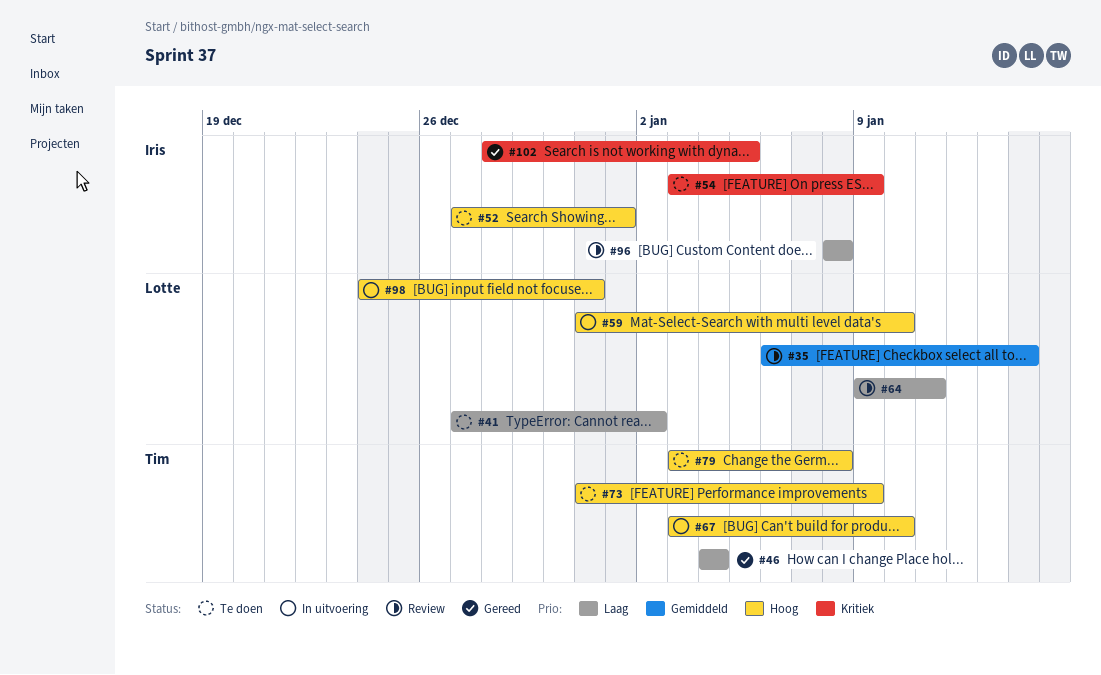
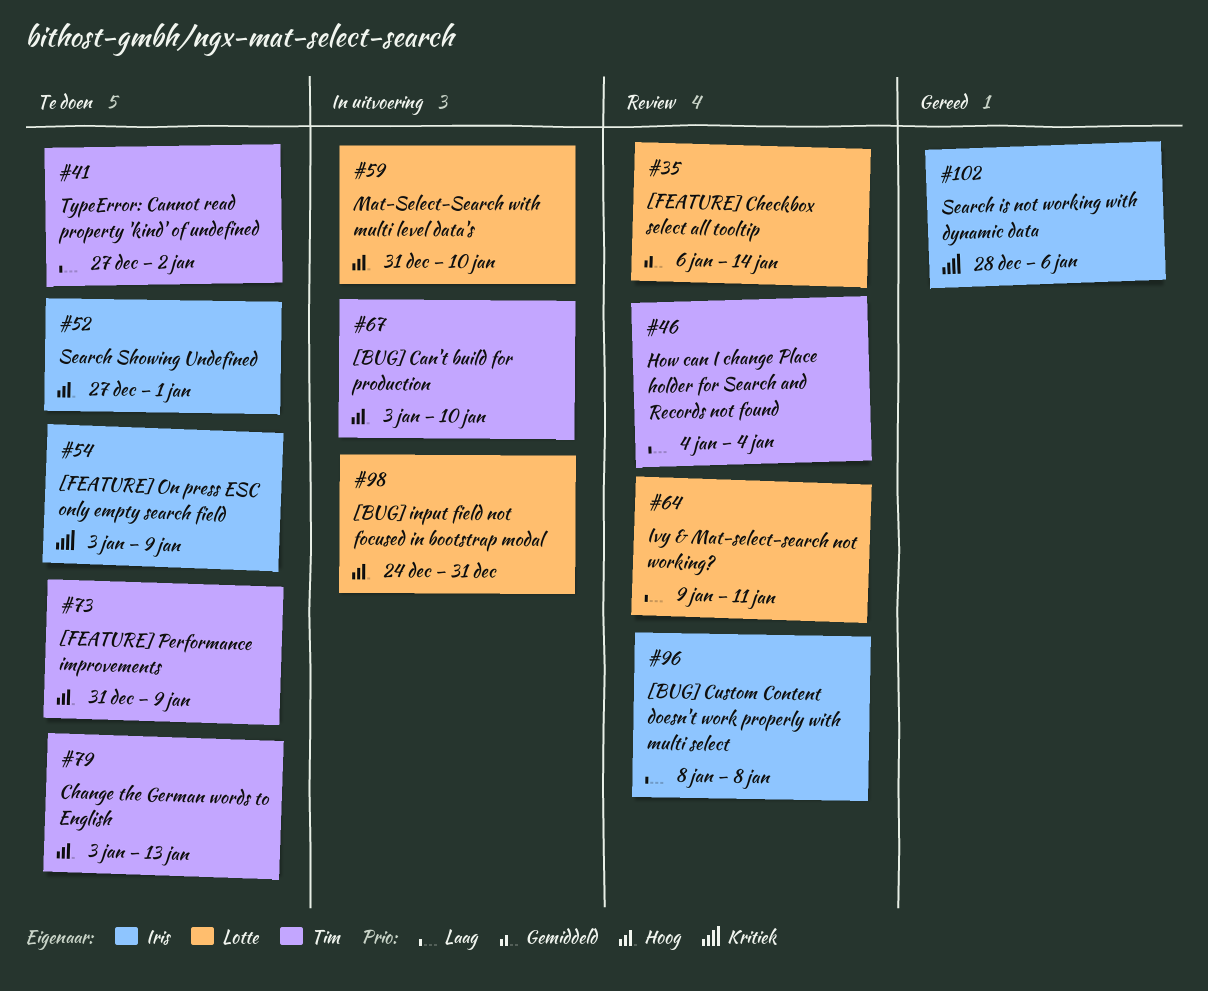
#41, owner: Lotte -> Tim
#46, status: Gereed -> Review
#79, due: Jan 8 -> Jan 13
#102, due: Jan 5 -> Jan 6

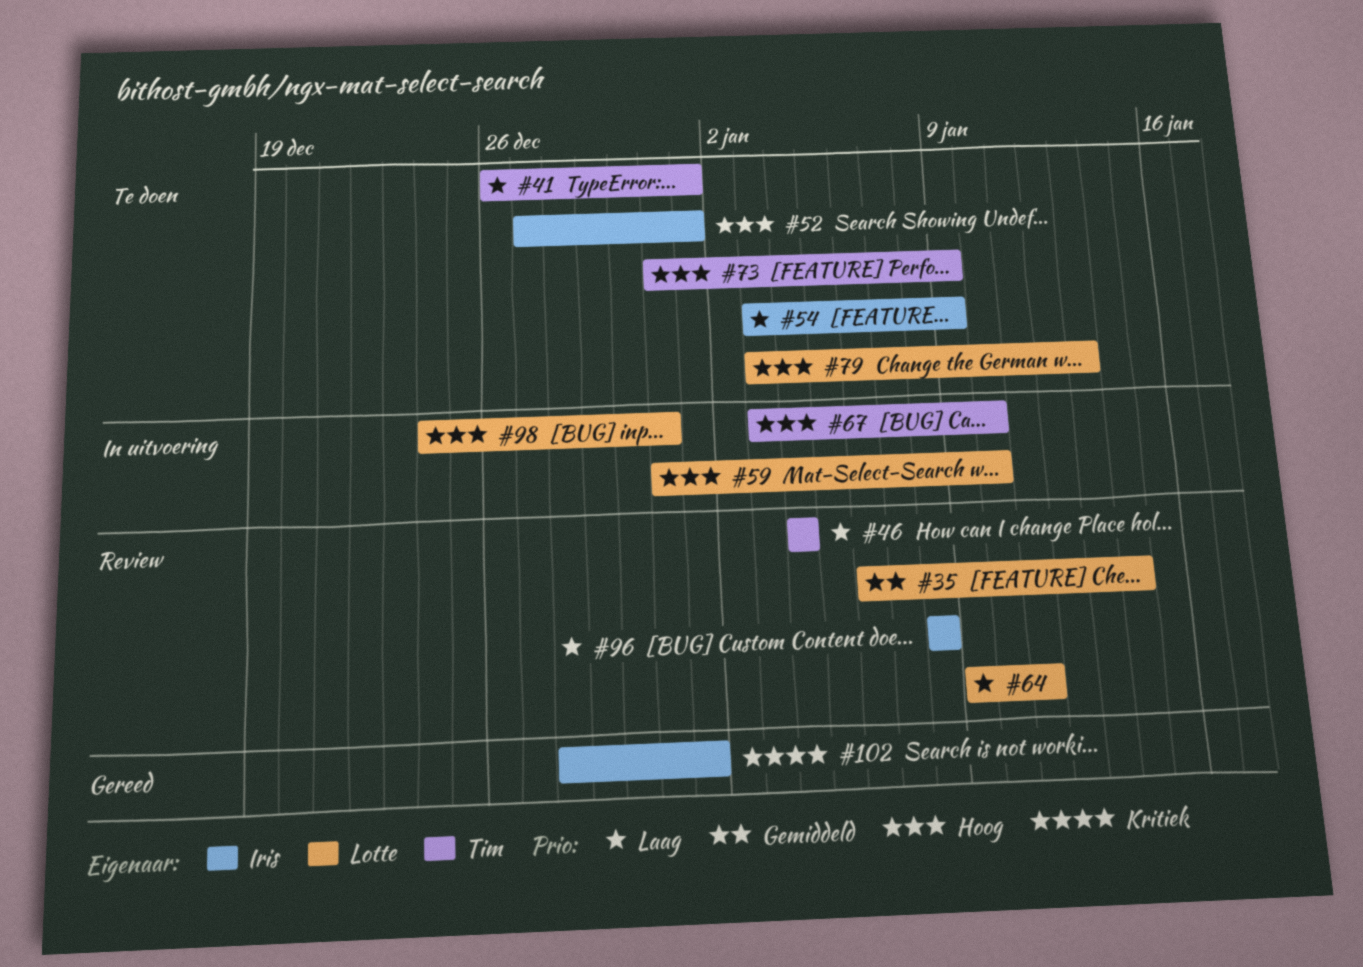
#41, start: Dec 27 -> Dec 26
#41, due: Jan 2 -> Jan 1
#54, priority: Kritiek -> Laag
#79, owner: Tim -> Lotte
#102, due: Jan 6 -> Jan 1

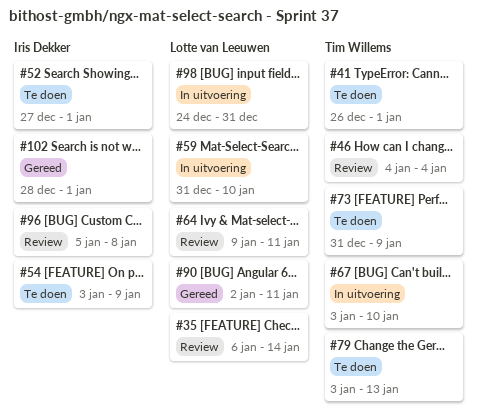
#79, owner: Lotte van Leeuwen -> Tim Willems
#90: none -> present
#96, start: Jan 8 -> Jan 5

